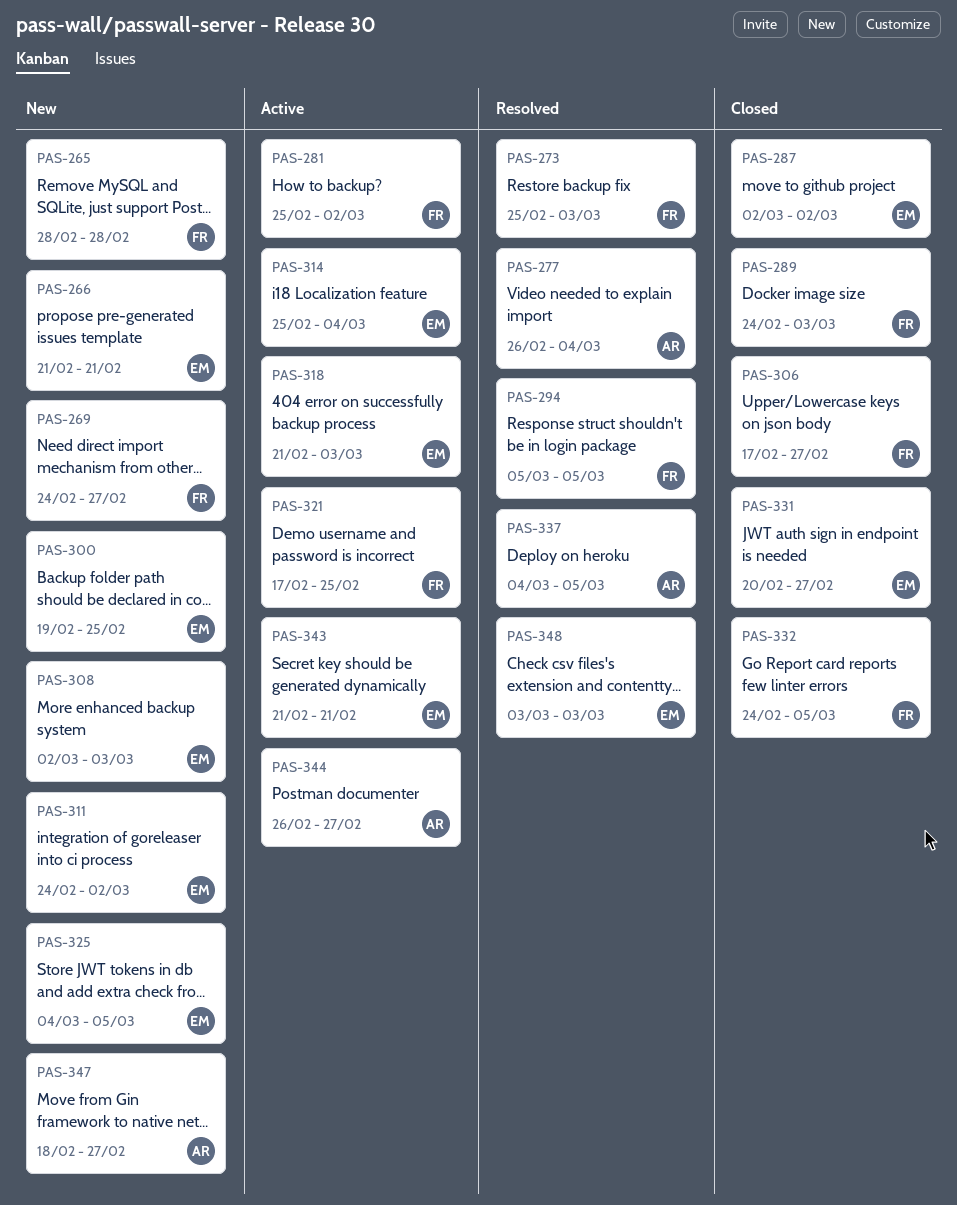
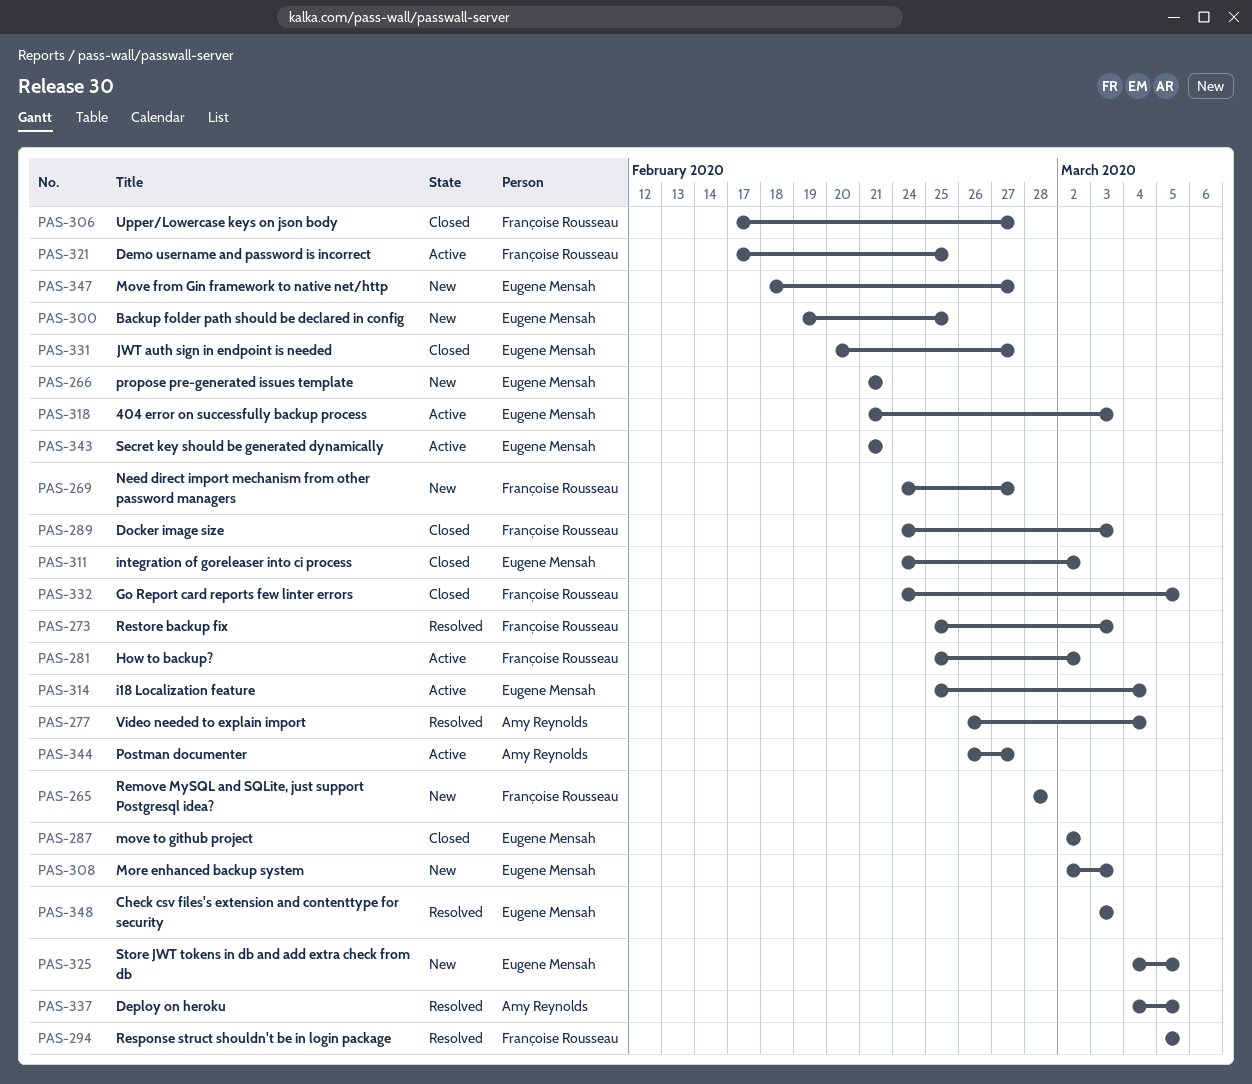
PAS-311, status: New -> Closed
PAS-347, owner: Amy Reynolds -> Eugene Mensah

